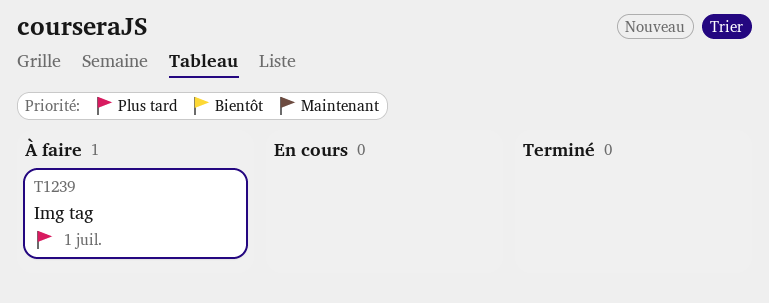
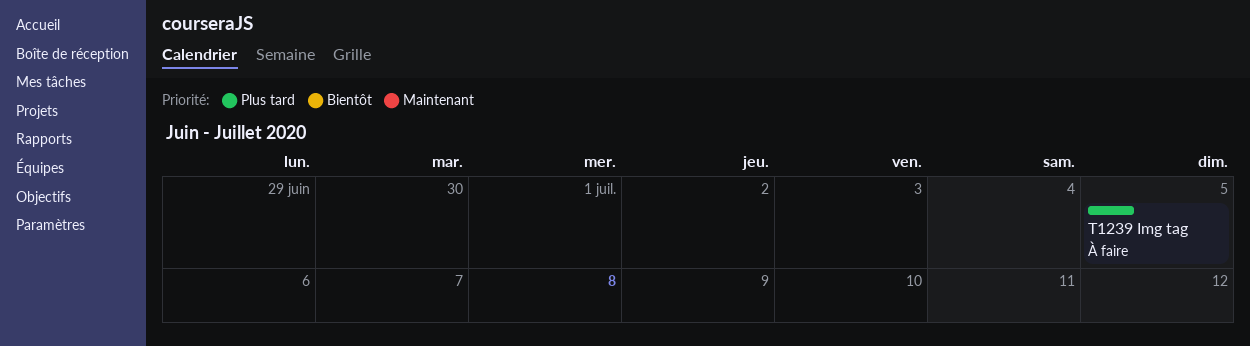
T1239, due: Jul 1 -> Jul 5

